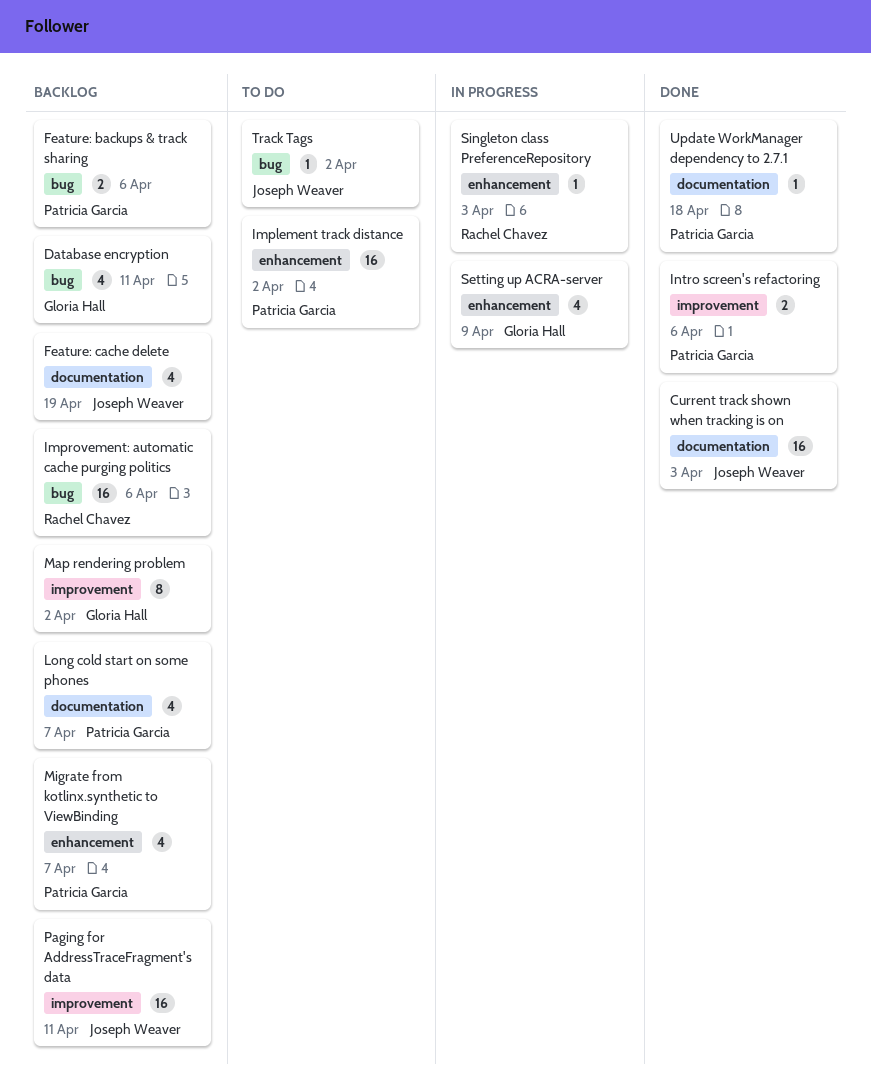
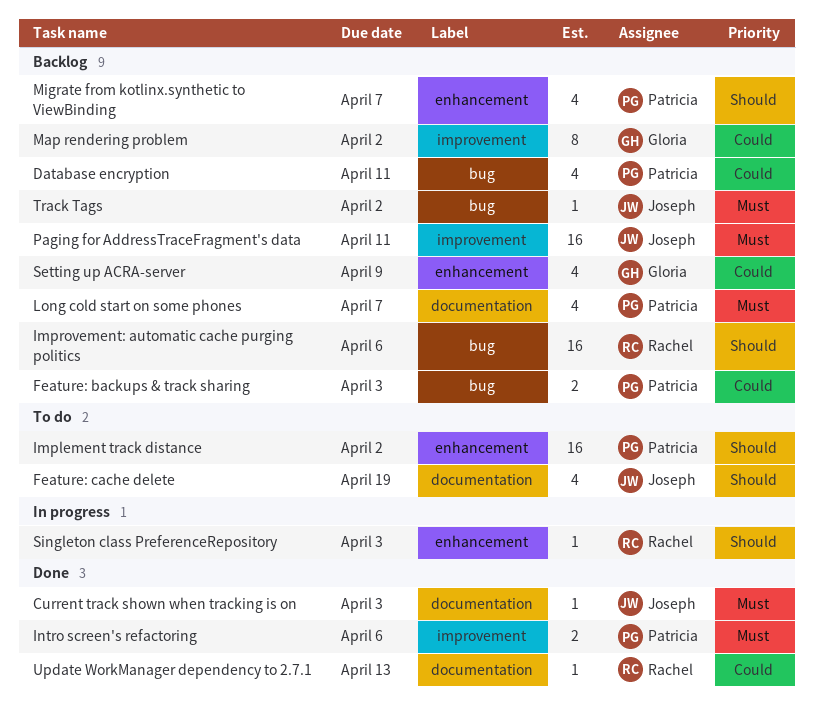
Current track shown when tracking is on, estimate: 16 -> 1
Database encryption, owner: Gloria Hall -> Patricia Garcia
Feature: backups & track sharing, due: Apr 6 -> Apr 3
Feature: cache delete, status: Backlog -> To do
Setting up ACRA-server, status: In progress -> Backlog
Track Tags, status: To do -> Backlog
Update WorkManager dependency to 2.7.1, owner: Patricia Garcia -> Rachel Chavez
Update WorkManager dependency to 2.7.1, due: Apr 18 -> Apr 13

